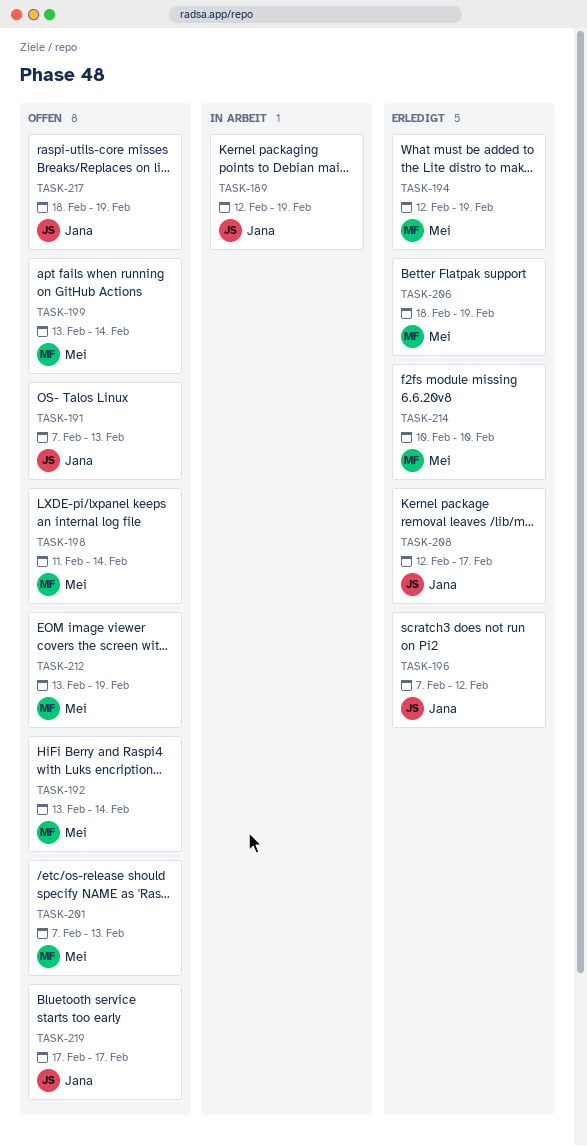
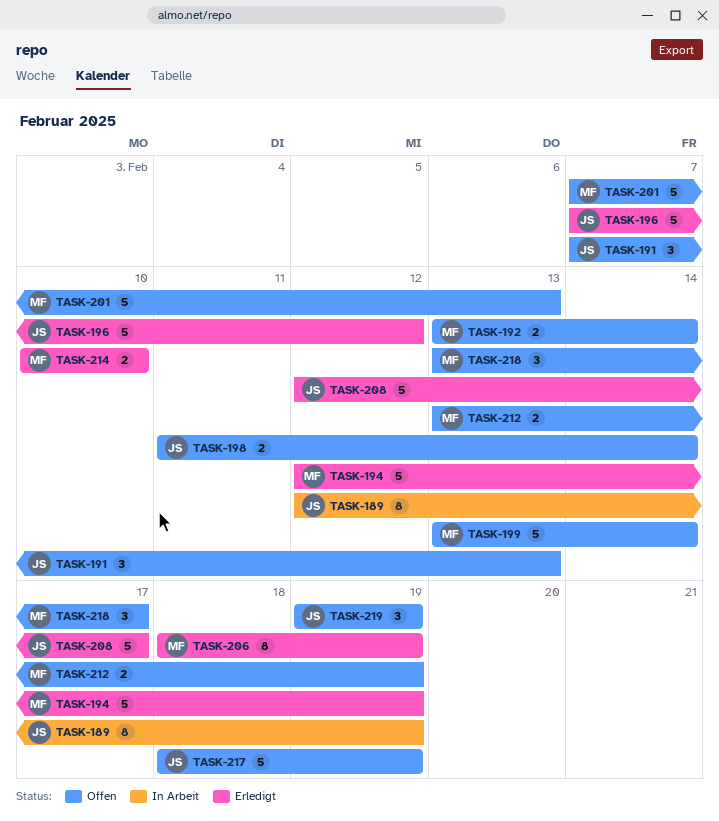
TASK-198, owner: Mei -> Jana
TASK-218: none -> present
TASK-219, start: Feb 17 -> Feb 19
TASK-219, due: Feb 17 -> Feb 19

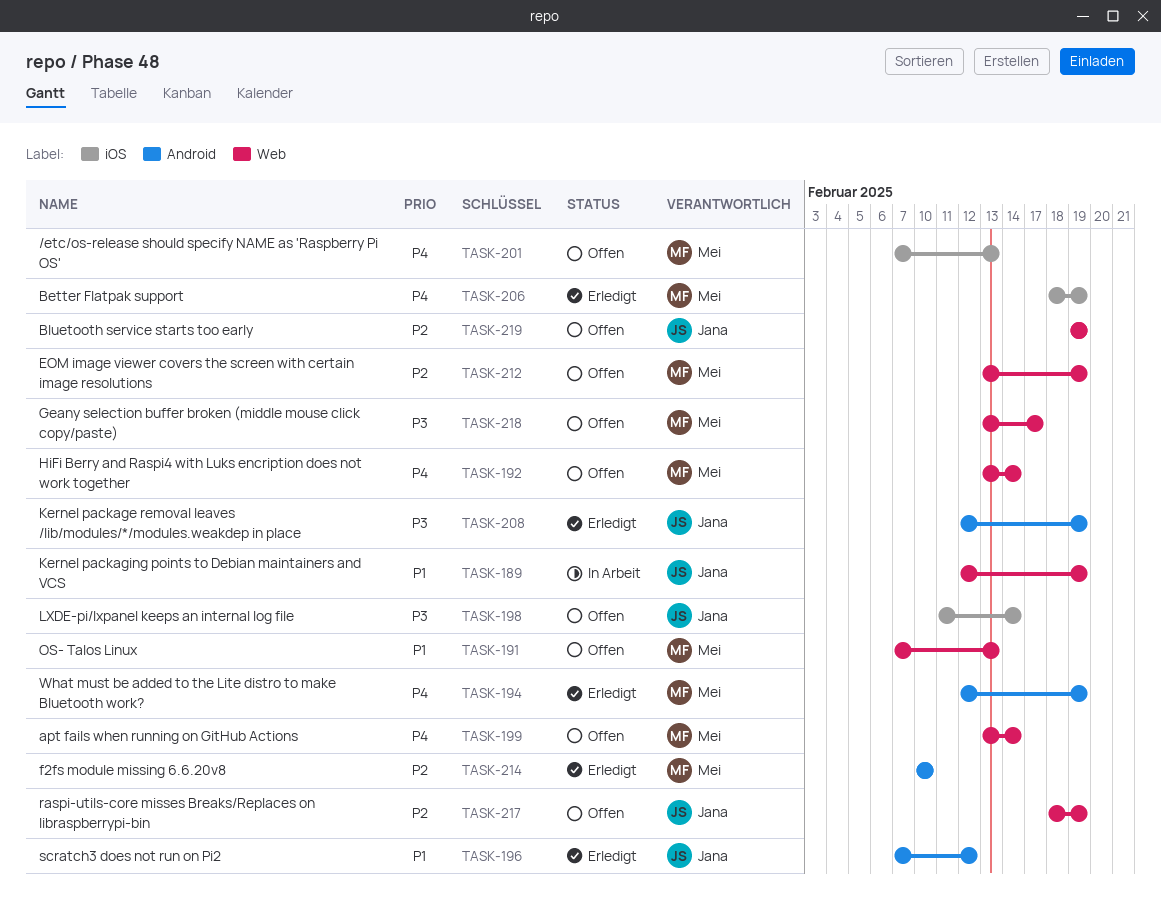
TASK-191, owner: Jana -> Mei
TASK-208, due: Feb 17 -> Feb 19

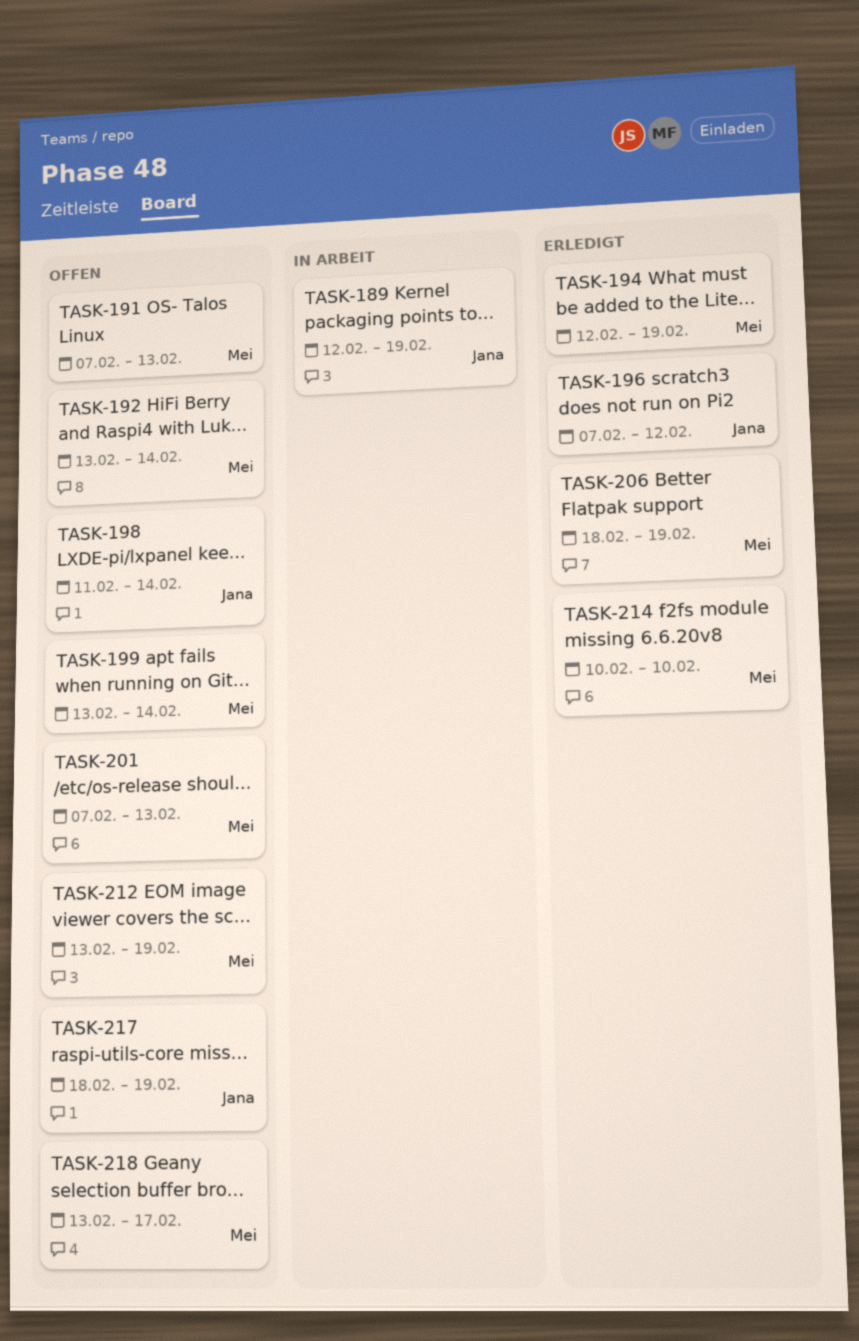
TASK-208: present -> none
TASK-219: present -> none

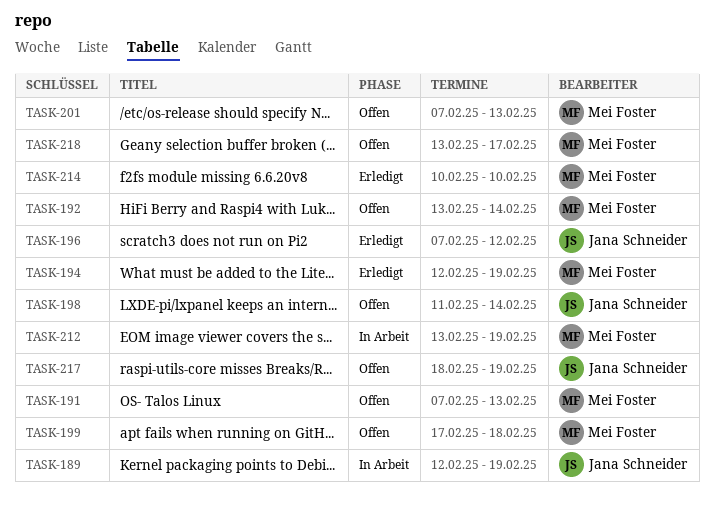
TASK-199, start: Feb 13 -> Feb 17
TASK-199, due: Feb 14 -> Feb 18
TASK-206: present -> none
TASK-212, status: Offen -> In Arbeit

